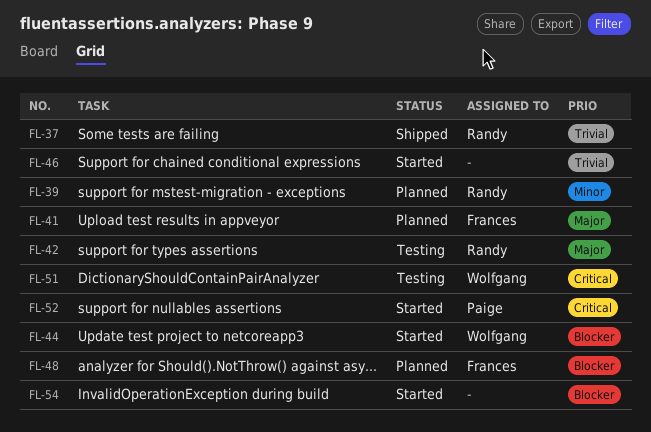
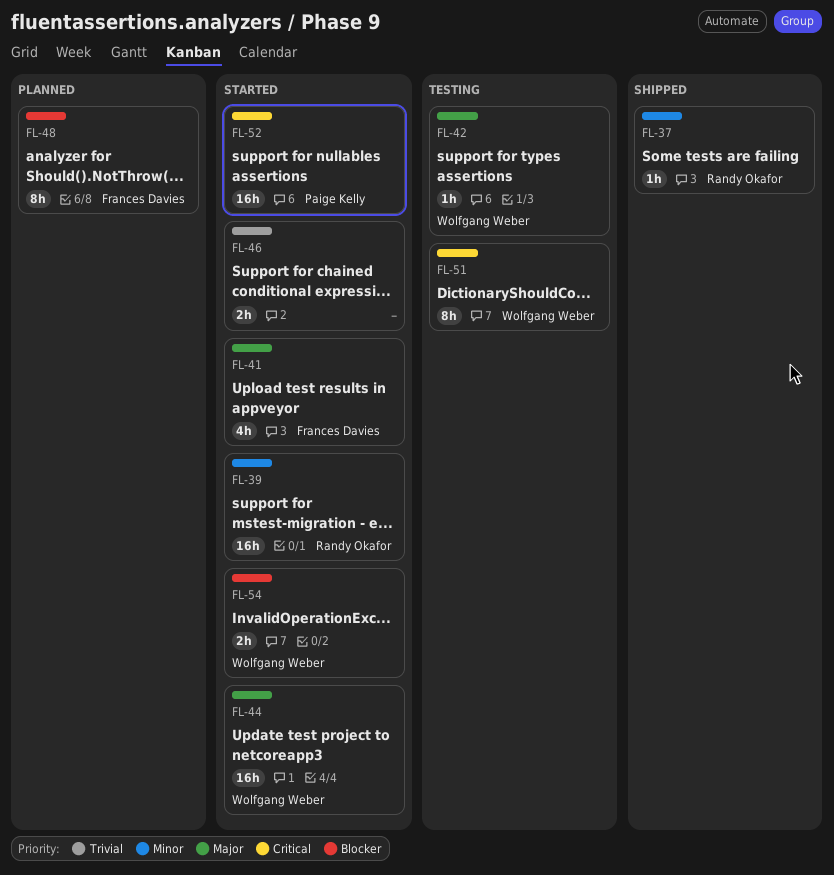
FL-37, priority: Trivial -> Minor
FL-39, status: Planned -> Started
FL-41, status: Planned -> Started
FL-42, owner: Randy Okafor -> Wolfgang Weber
FL-44, priority: Blocker -> Major
FL-54, owner: none -> Wolfgang Weber

